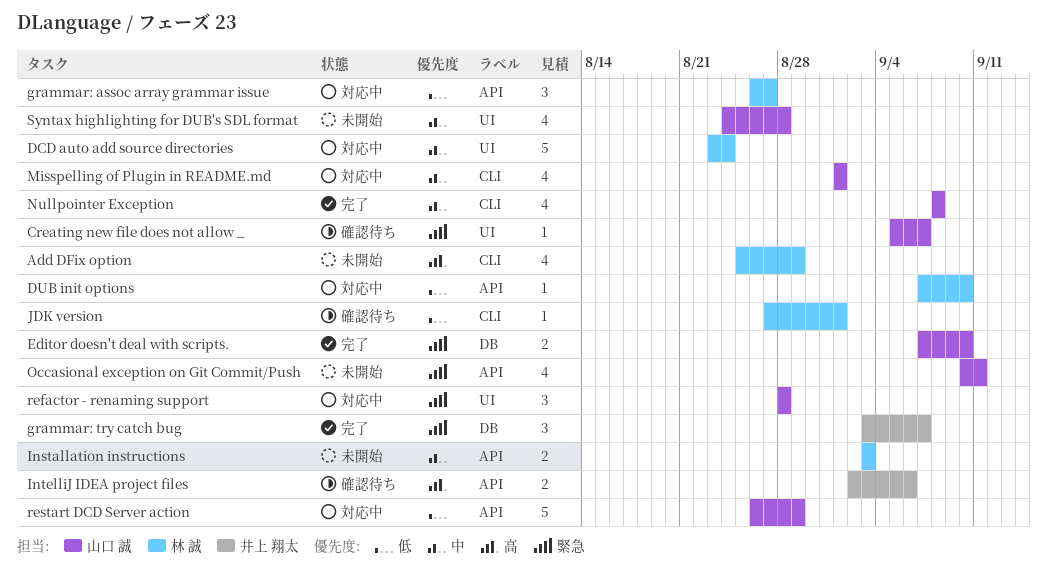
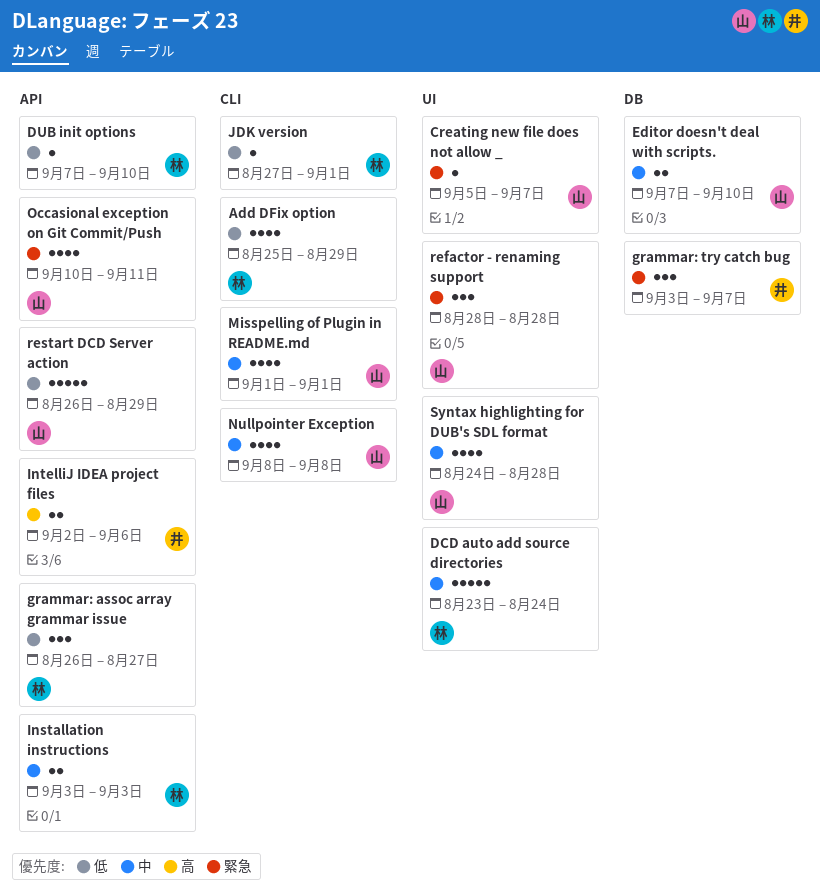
Add DFix option, priority: 高 -> 低
Editor doesn't deal with scripts., priority: 緊急 -> 中

